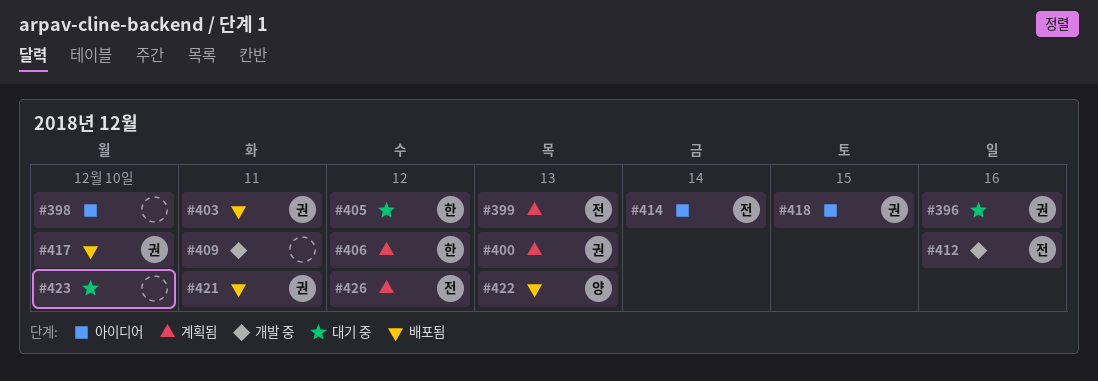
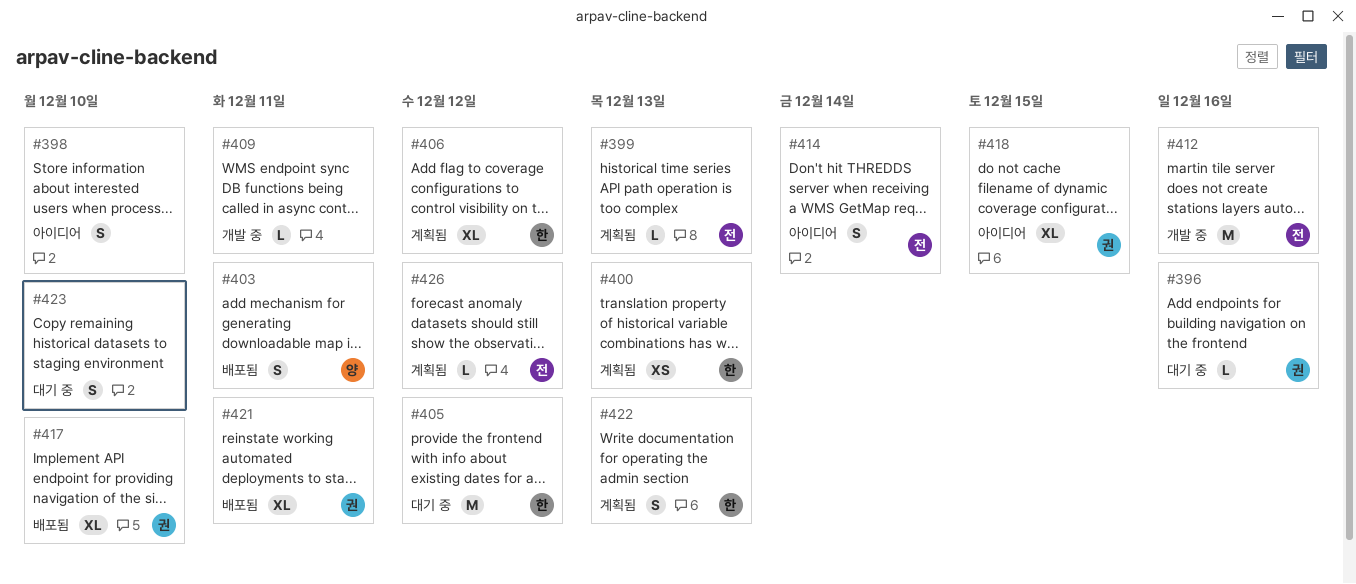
#400, owner: 권 -> 한
#403, owner: 권 -> 양
#422, status: 배포됨 -> 계획됨
#422, owner: 양 -> 한

